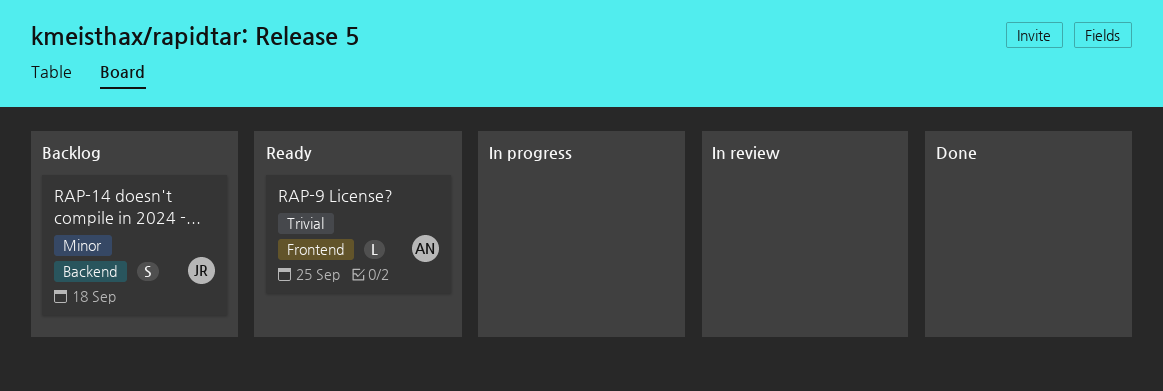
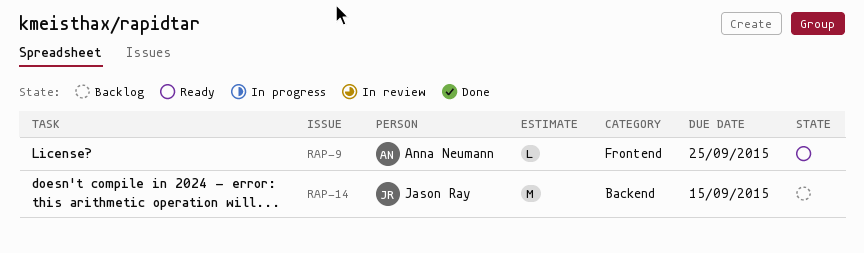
RAP-14, estimate: S -> M
RAP-14, due: Sep 18 -> Sep 15

